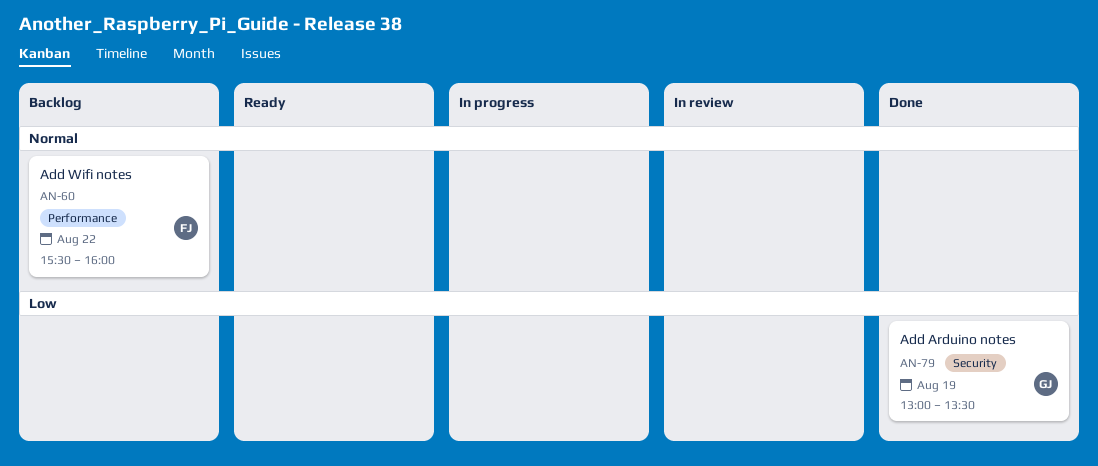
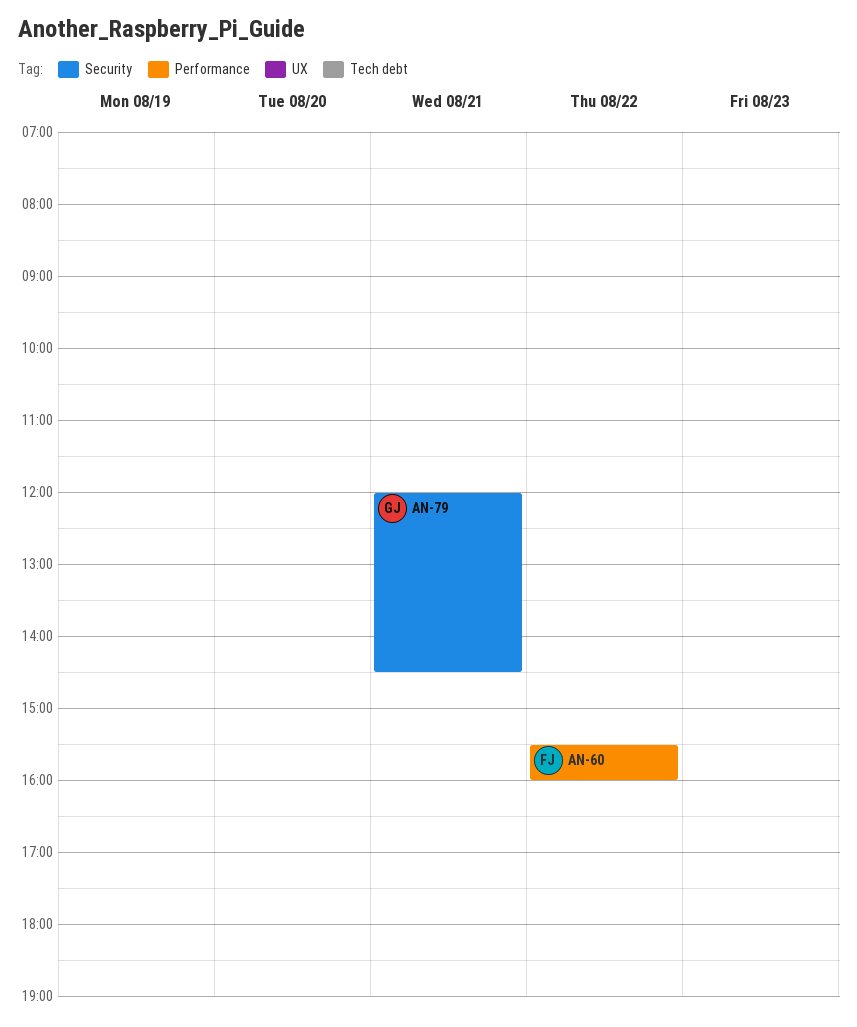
AN-79, day: Aug 19 -> Aug 21
AN-79, begins: 13:00 -> 12:00
AN-79, ends: 13:30 -> 14:30

